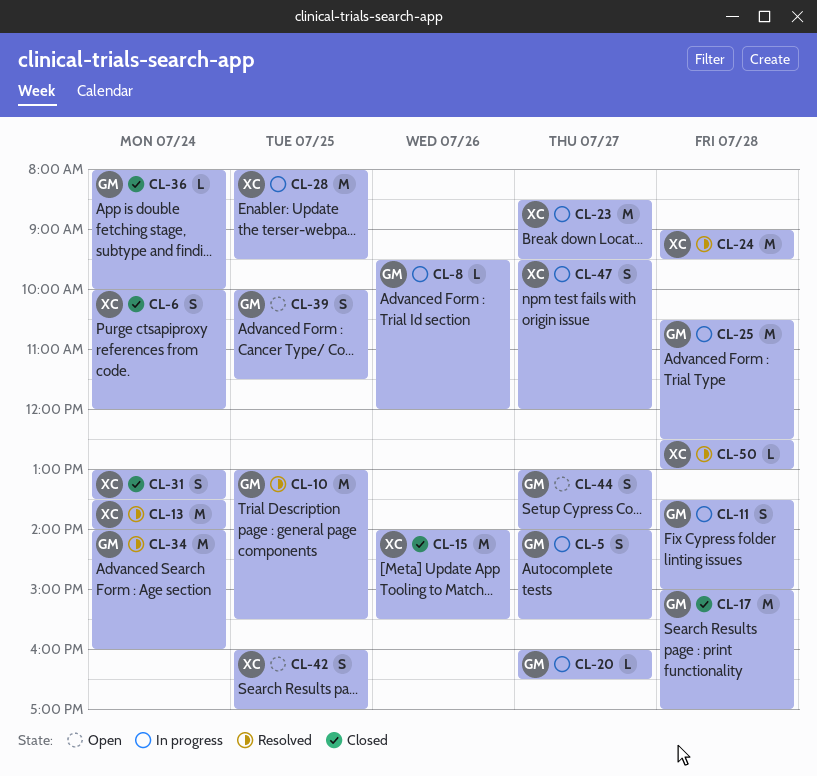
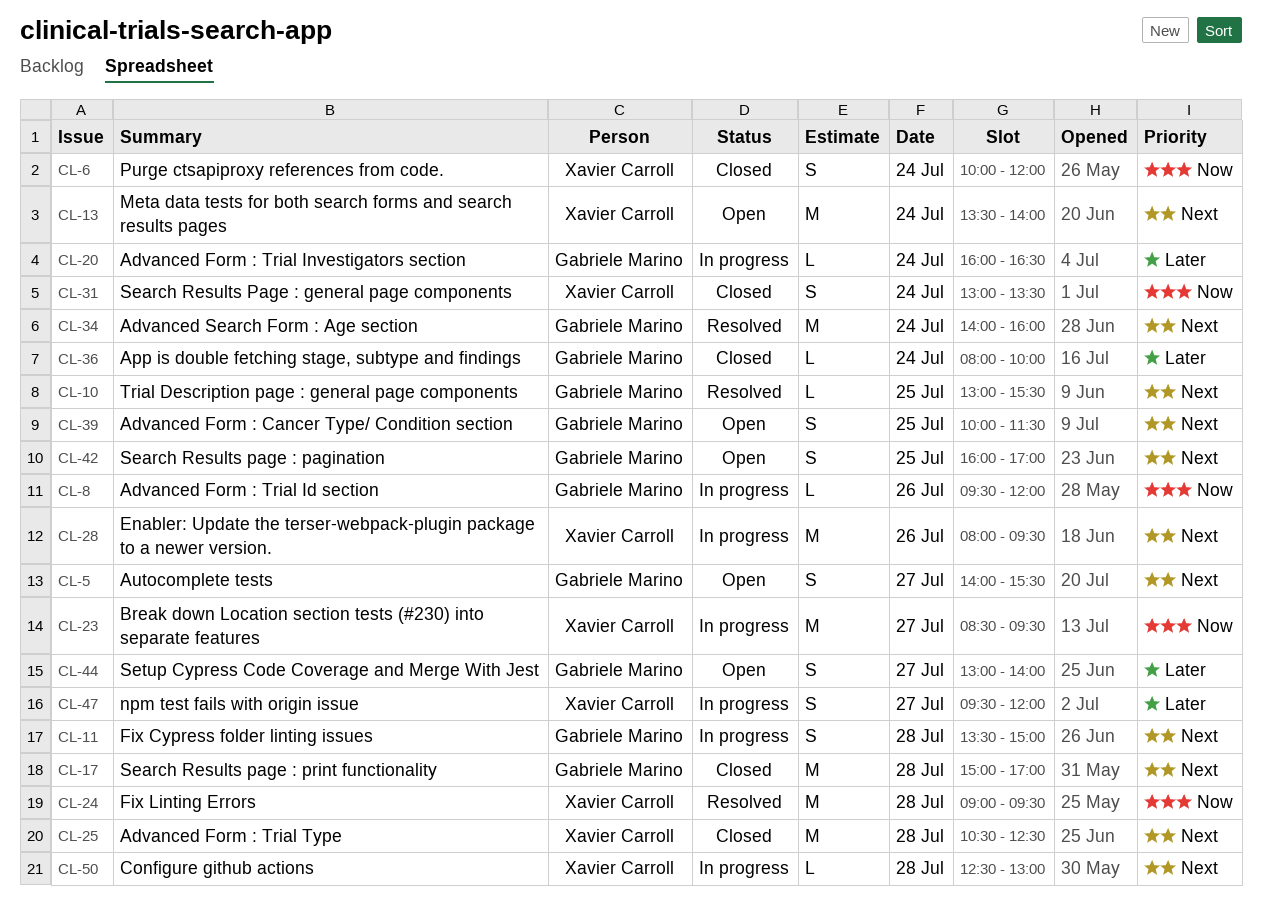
CL-5, status: In progress -> Open
CL-10, estimate: M -> L
CL-13, status: Resolved -> Open
CL-15: present -> none
CL-20, day: Jul 27 -> Jul 24
CL-25, status: In progress -> Closed
CL-25, owner: Gabriele Marino -> Xavier Carroll
CL-28, day: Jul 25 -> Jul 26
CL-42, owner: Xavier Carroll -> Gabriele Marino
CL-50, status: Resolved -> In progress

